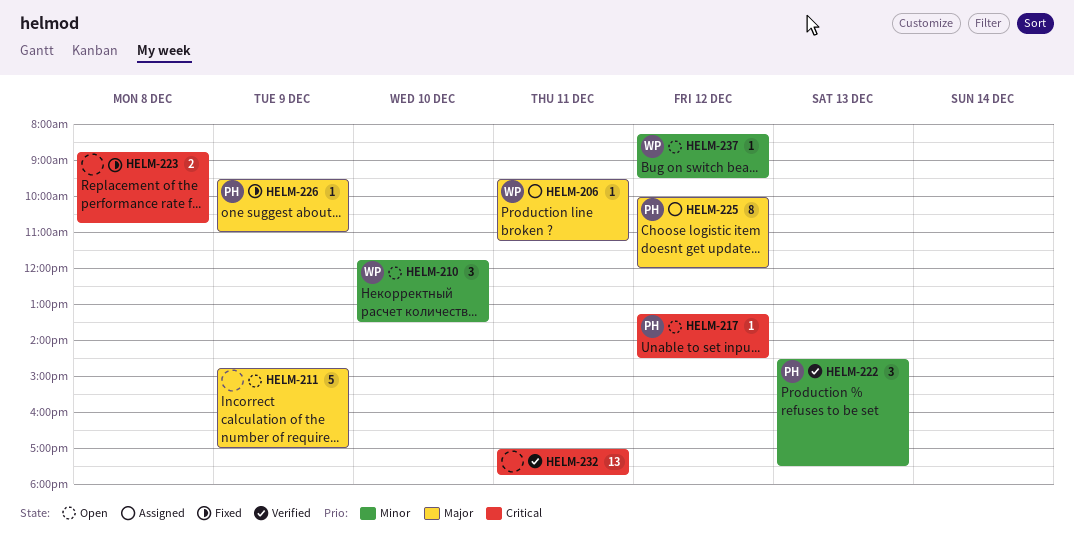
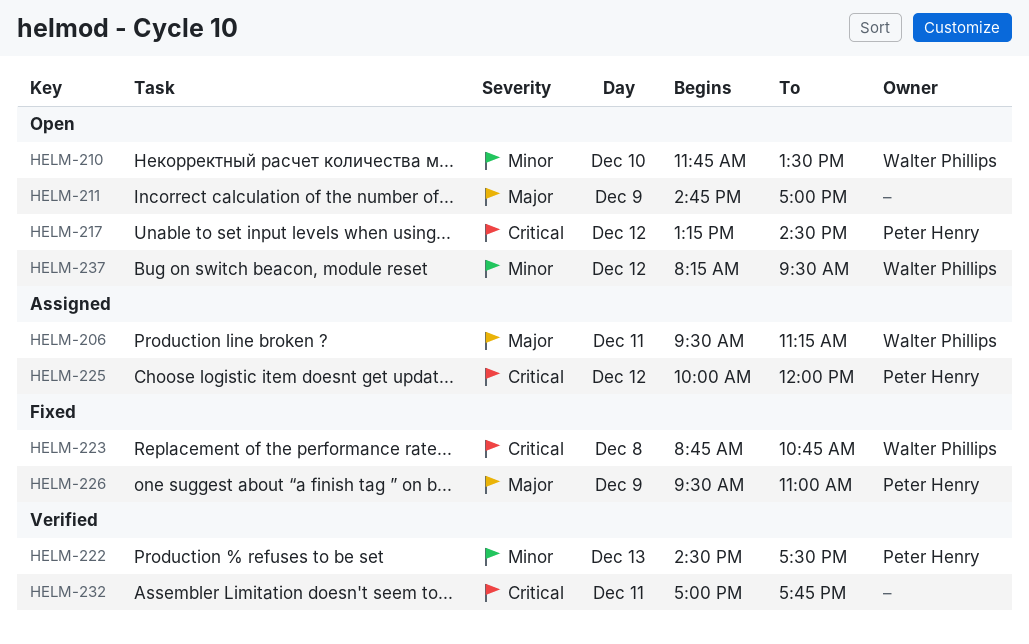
HELM-223, owner: none -> Walter Phillips
HELM-225, priority: Major -> Critical

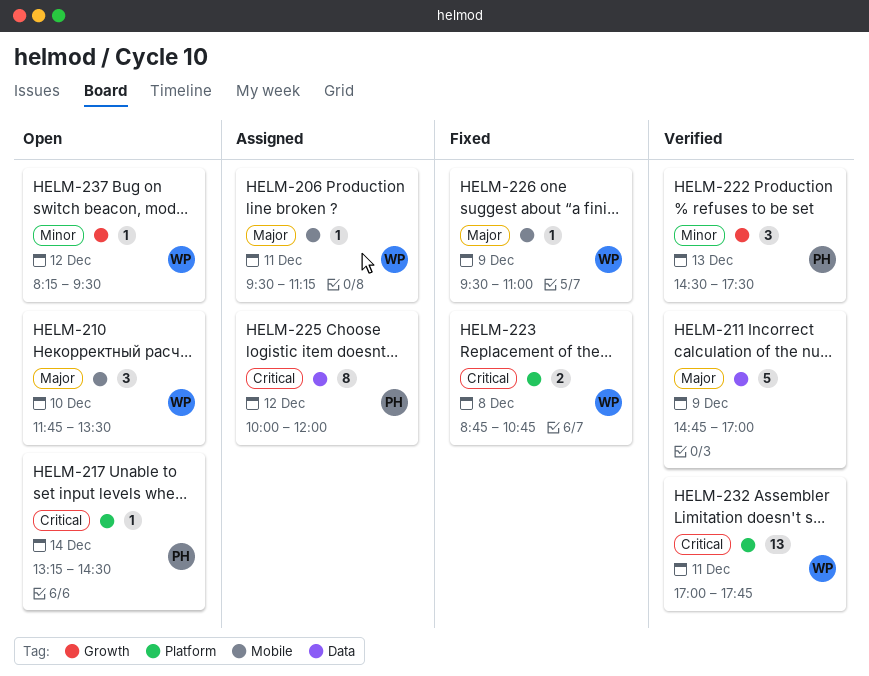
HELM-210, priority: Minor -> Major
HELM-211, status: Open -> Verified
HELM-217, day: Dec 12 -> Dec 14
HELM-226, owner: Peter Henry -> Walter Phillips
HELM-232, owner: none -> Walter Phillips

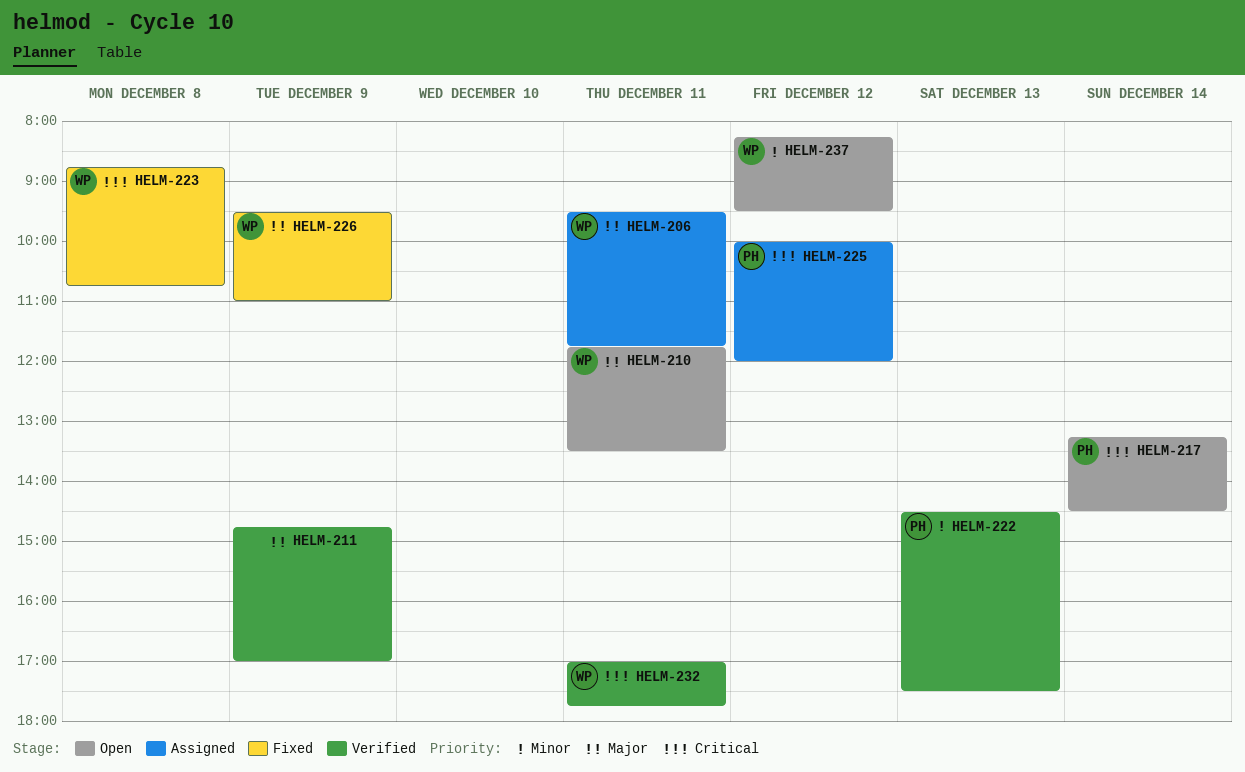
HELM-206, ends: 11:15 -> 11:45
HELM-210, day: Dec 10 -> Dec 11

